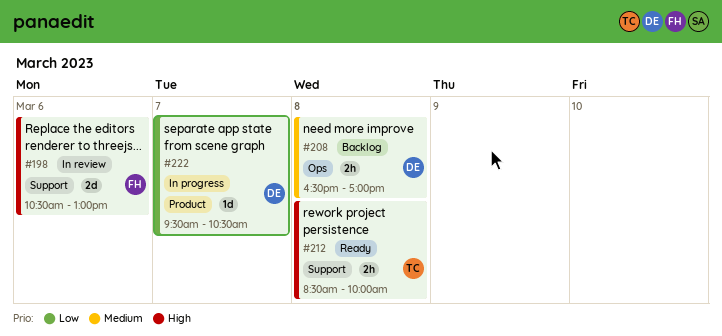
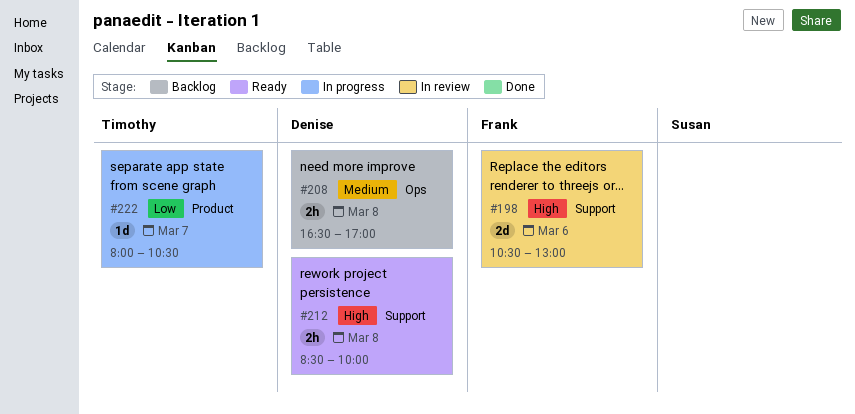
#212, owner: Timothy -> Denise
#222, owner: Denise -> Timothy
#222, begins: 09:30 -> 08:00

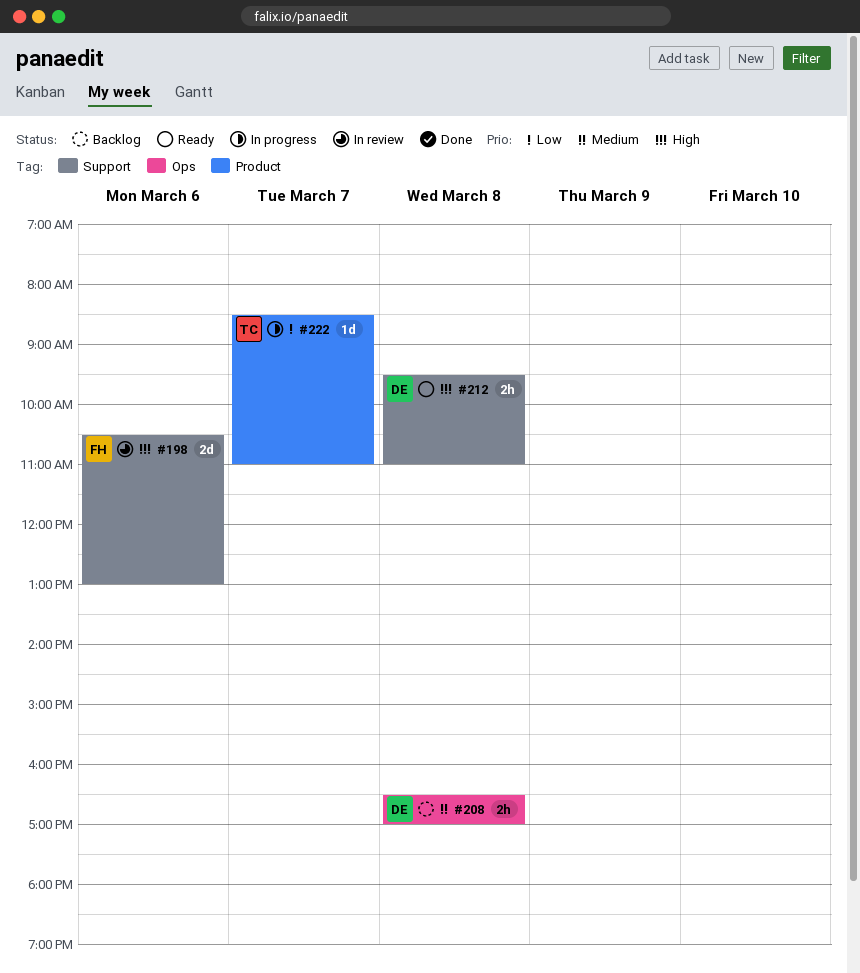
#212, begins: 08:30 -> 09:30
#212, ends: 10:00 -> 11:00
#222, begins: 08:00 -> 08:30
#222, ends: 10:30 -> 11:00

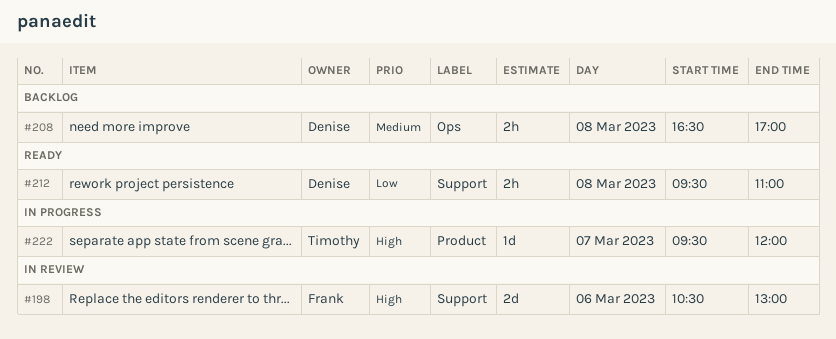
#212, priority: High -> Low
#222, priority: Low -> High
#222, begins: 08:30 -> 09:30
#222, ends: 11:00 -> 12:00

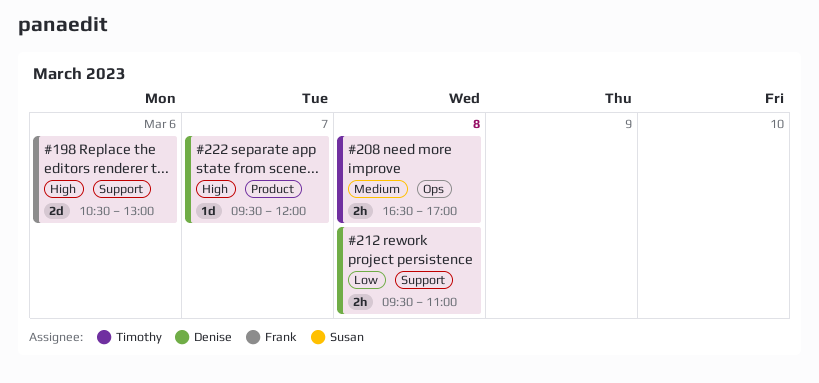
#208, owner: Denise -> Timothy
#222, owner: Timothy -> Denise

